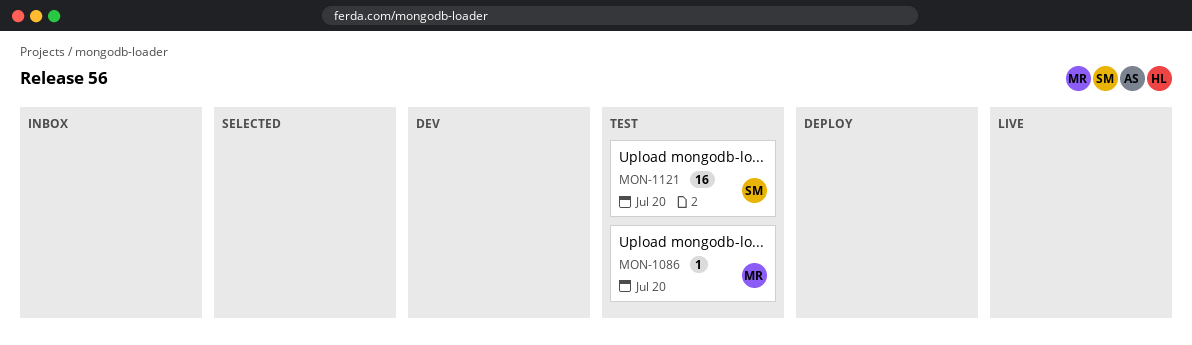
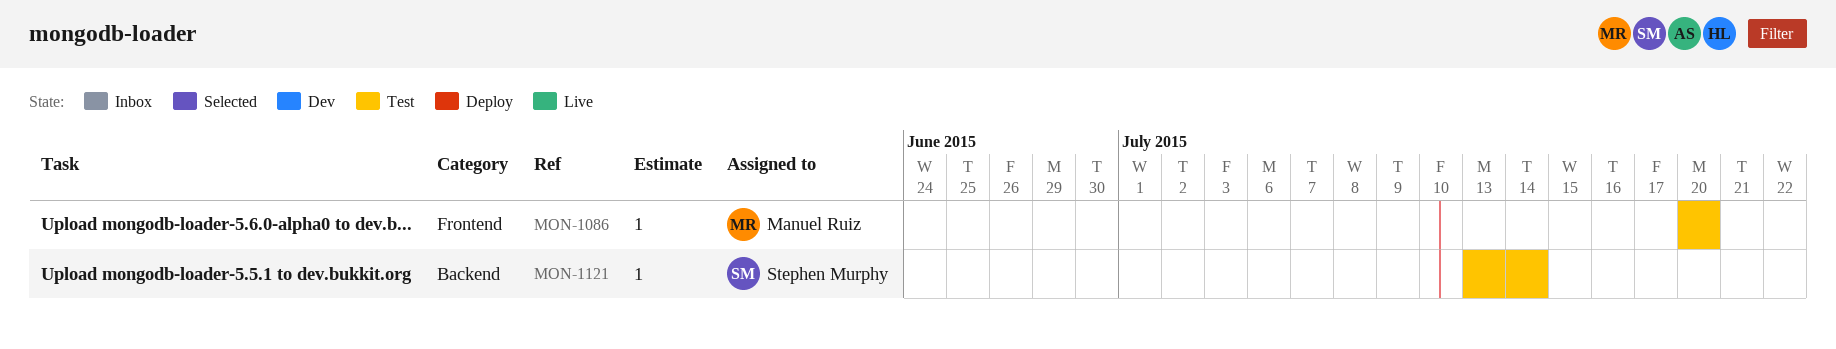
MON-1121, estimate: 16 -> 1
MON-1121, due: Jul 20 -> Jul 14

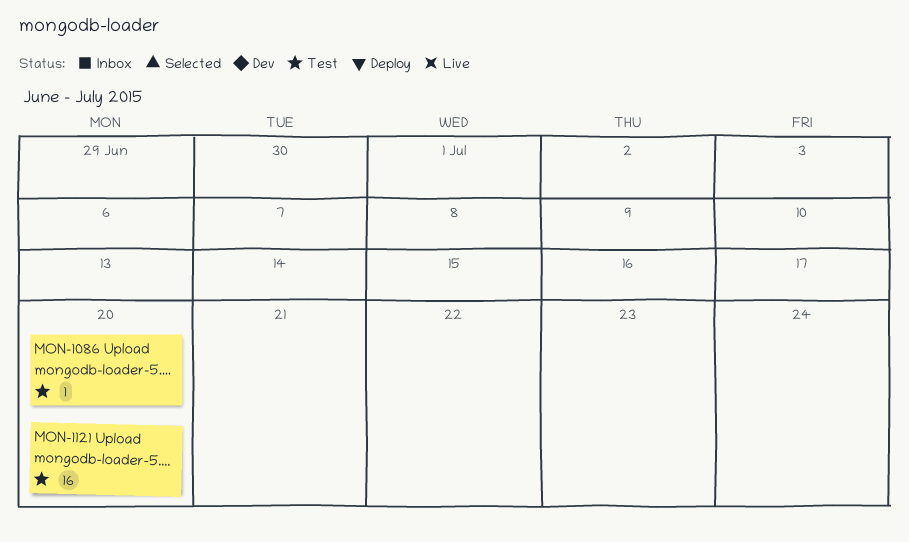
MON-1121, estimate: 1 -> 16
MON-1121, due: Jul 14 -> Jul 20

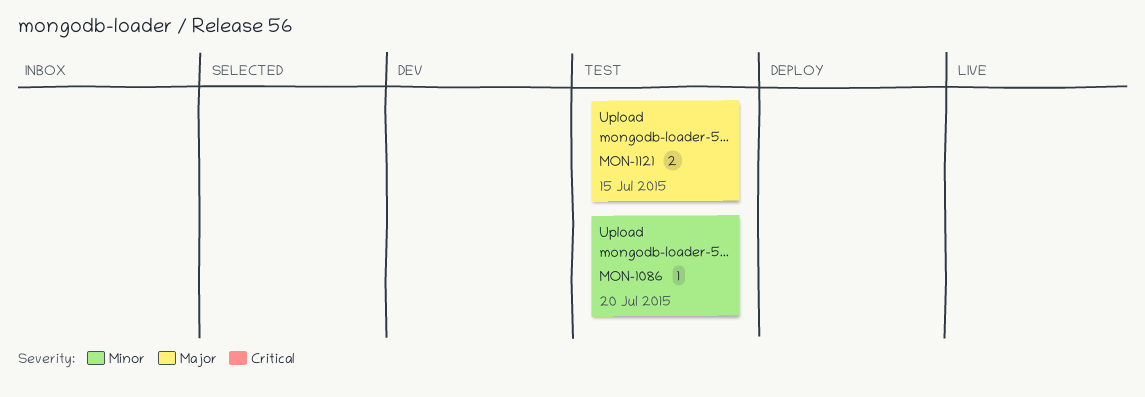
MON-1121, estimate: 16 -> 2
MON-1121, due: Jul 20 -> Jul 15

